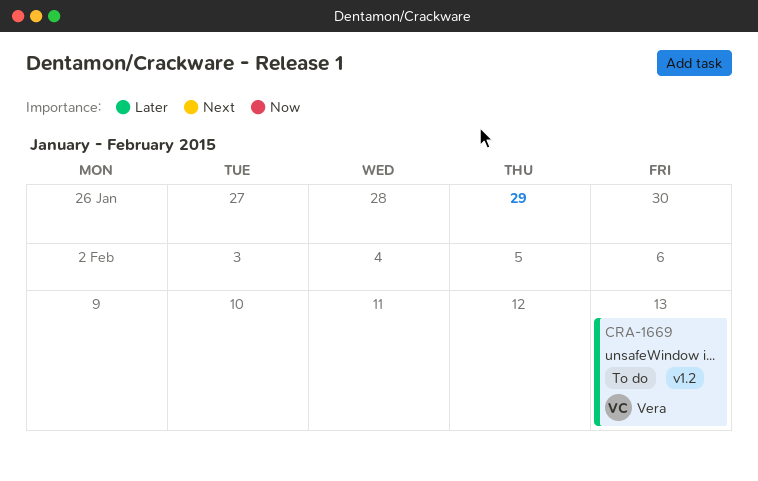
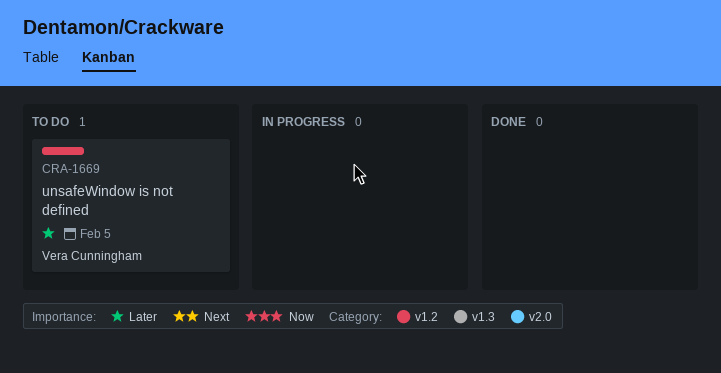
CRA-1669, due: Feb 13 -> Feb 5

